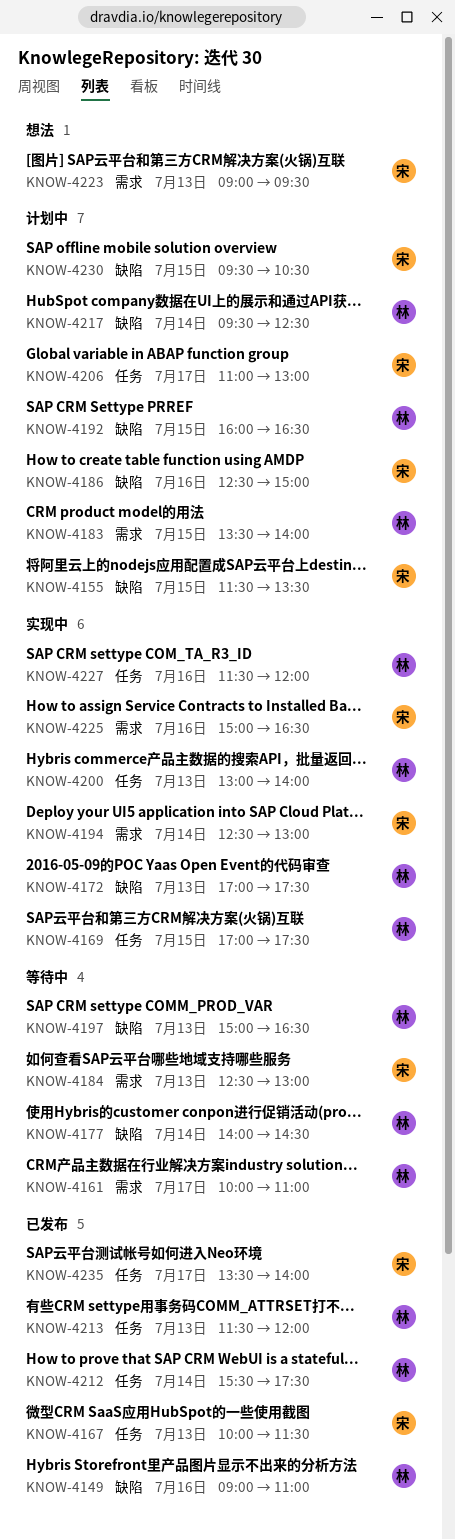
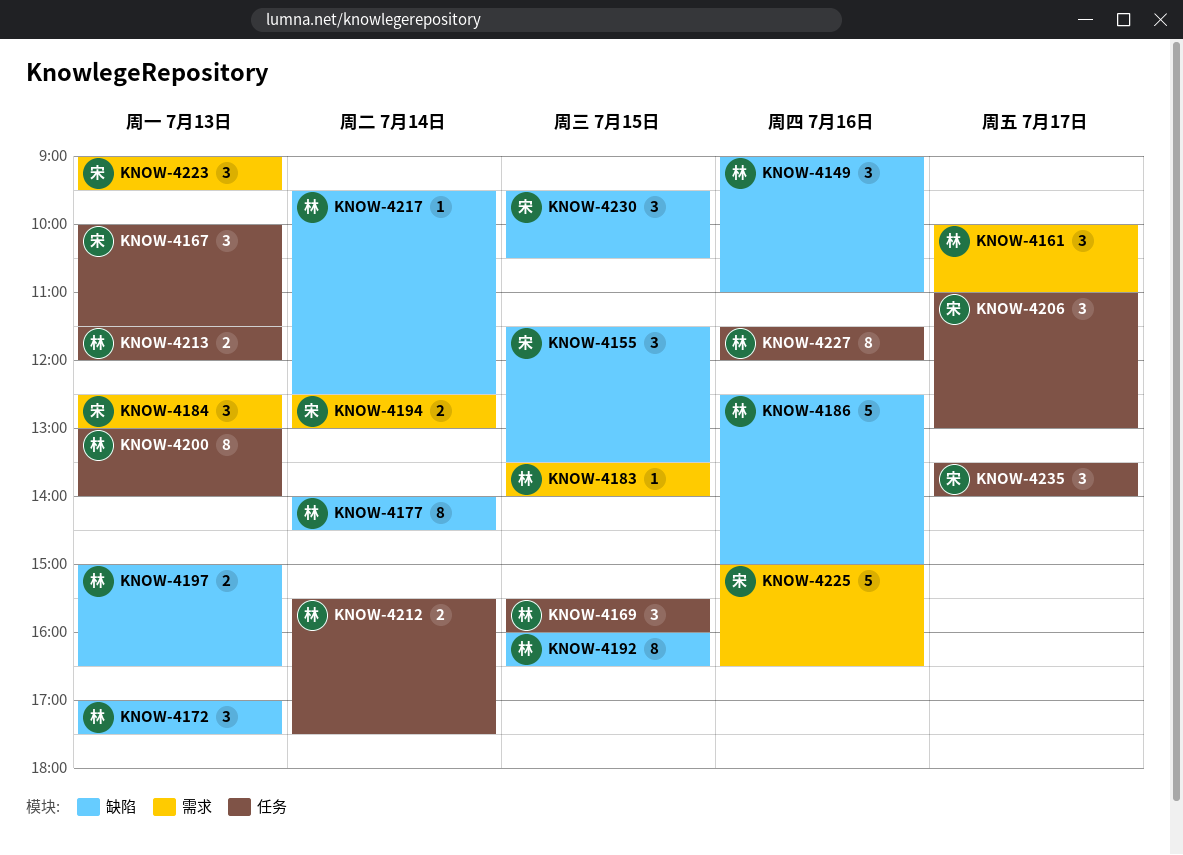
KNOW-4169, begins: 17:00 -> 15:30
KNOW-4169, ends: 17:30 -> 16:00
KNOW-4186, owner: 宋 -> 林

